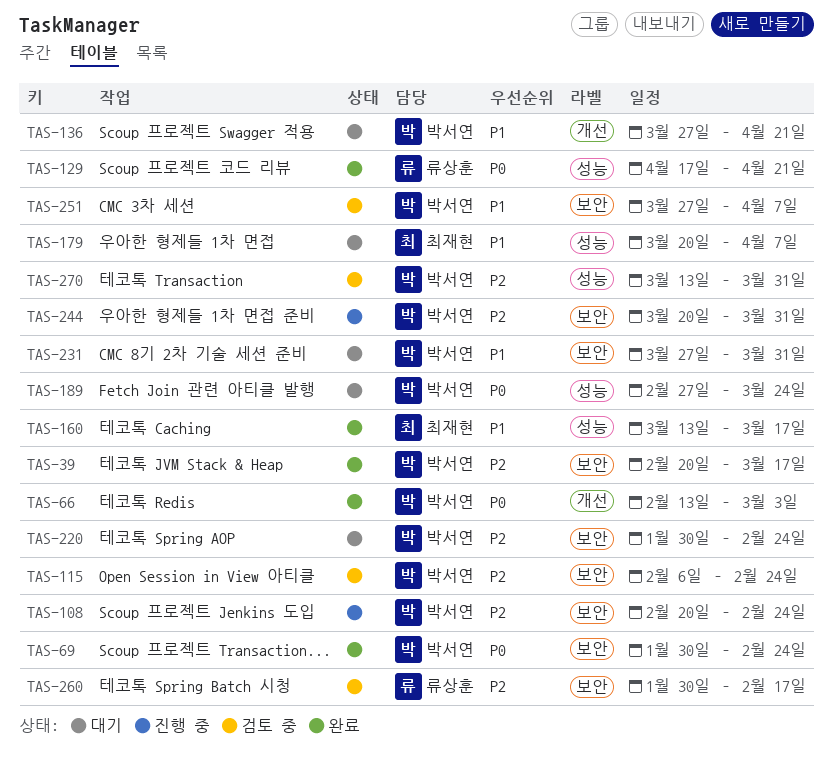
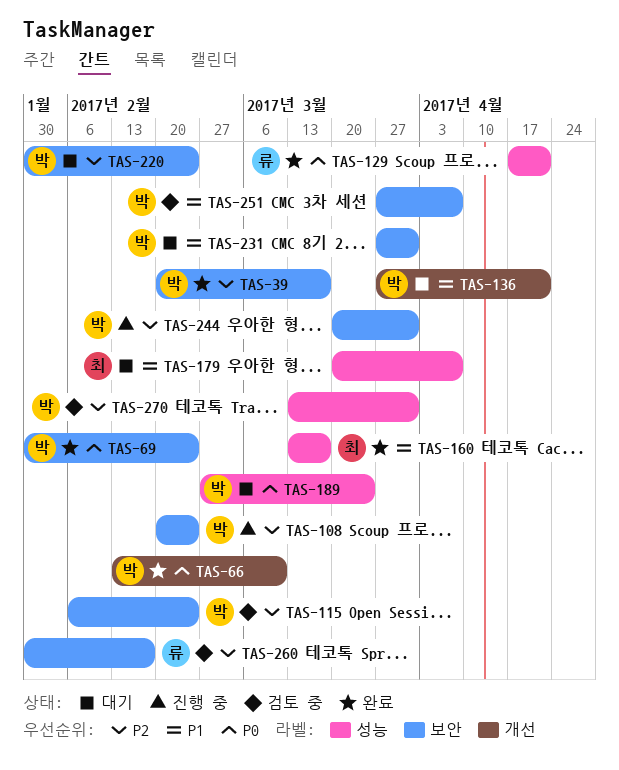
TAS-66, due: Mar 3 -> Mar 10

